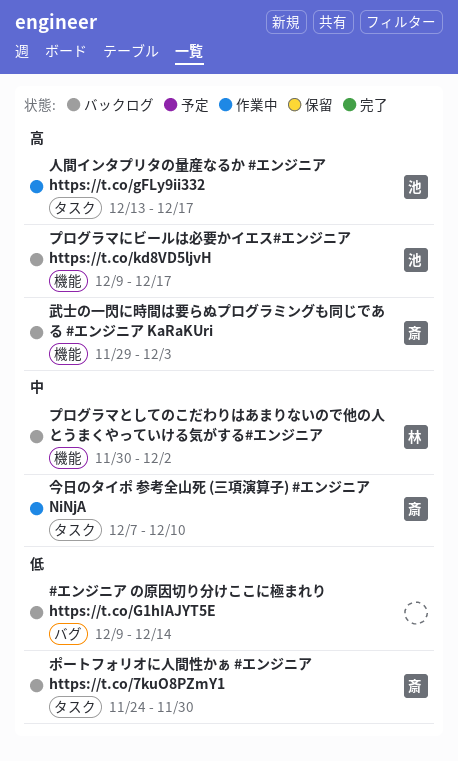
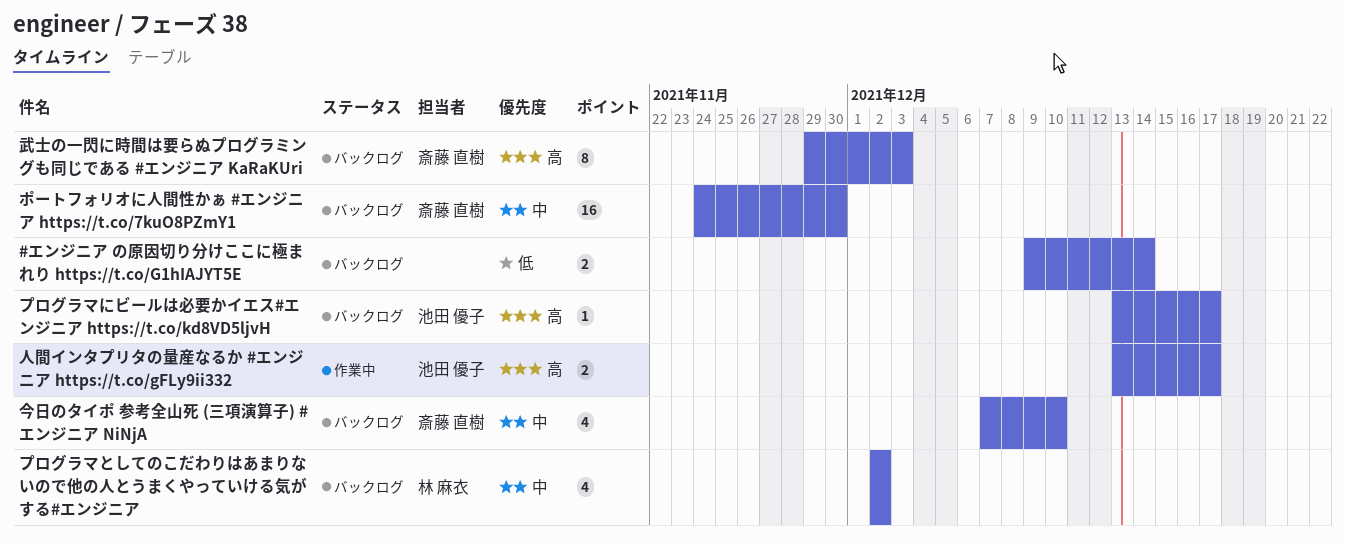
プログラマとしてのこだわりはあまりないので他の人とうまくやっていける気がする#エンジニア, start: Nov 30 -> Dec 2
プログラマにビールは必要かイエス#エンジニア https://t.co/kd8VD5ljvH, start: Dec 9 -> Dec 13
ポートフォリオに人間性かぁ #エンジニア https://t.co/7kuO8PZmY1, priority: 低 -> 中
今日のタイポ 参考全山死 (三項演算子) #エンジニア NiNjA, status: 作業中 -> バックログ

